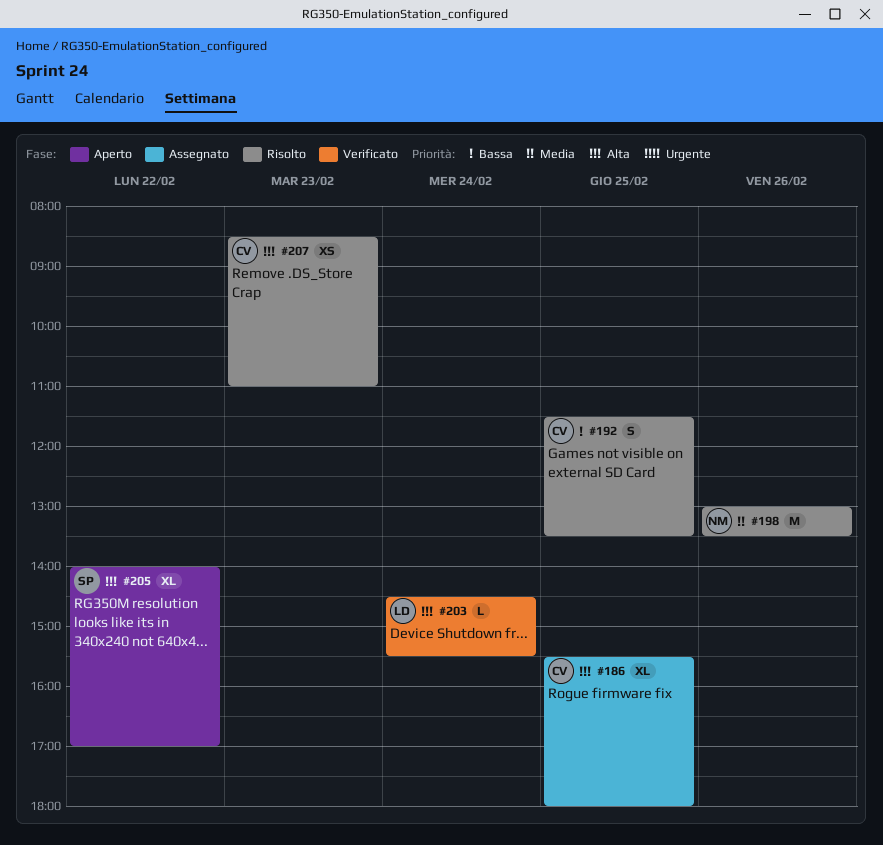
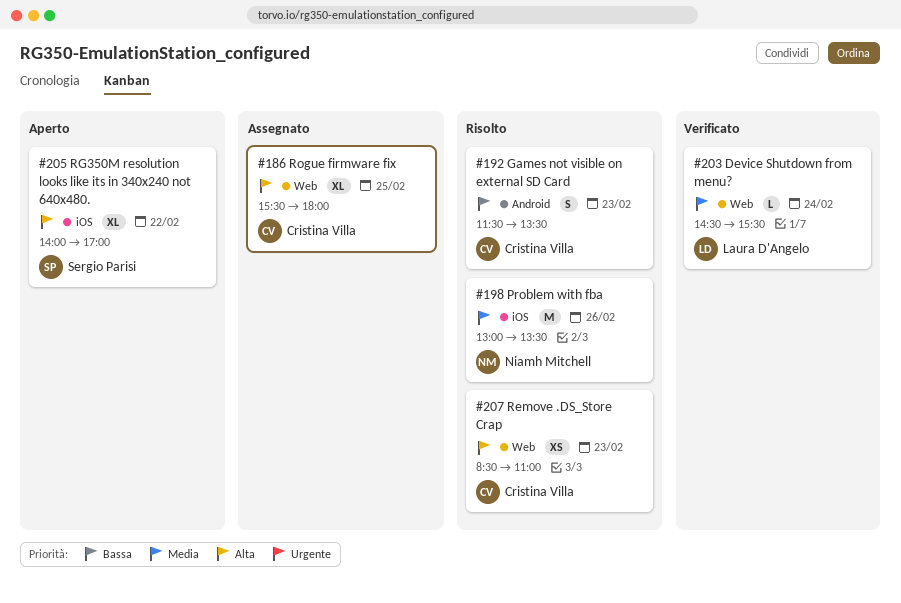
#192, day: Feb 25 -> Feb 23
#203, priority: Alta -> Media

